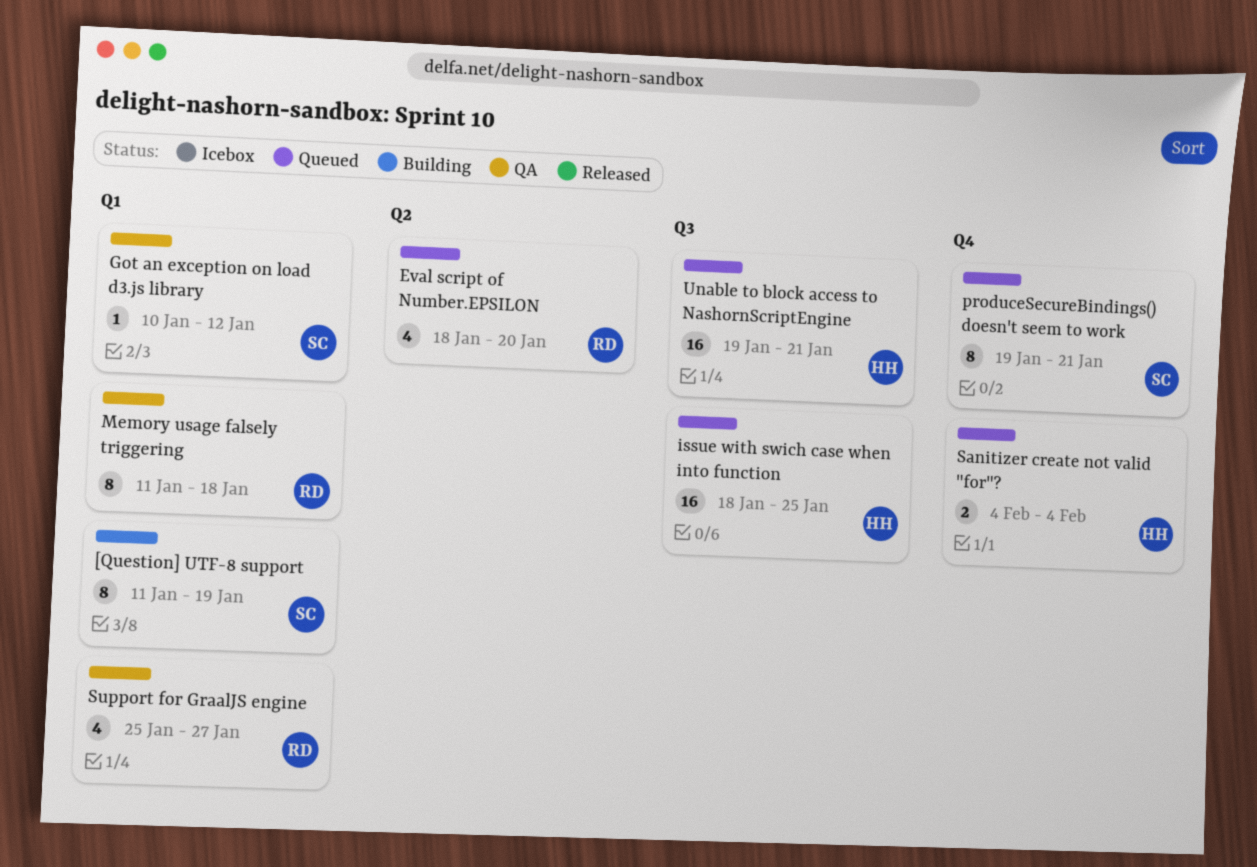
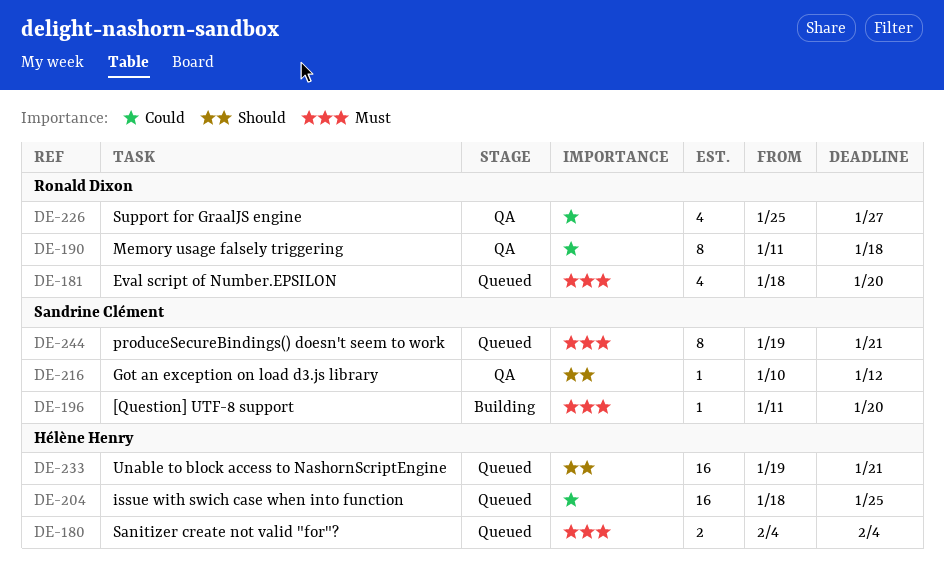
[Question] UTF-8 support, estimate: 8 -> 1
[Question] UTF-8 support, due: Jan 19 -> Jan 20

